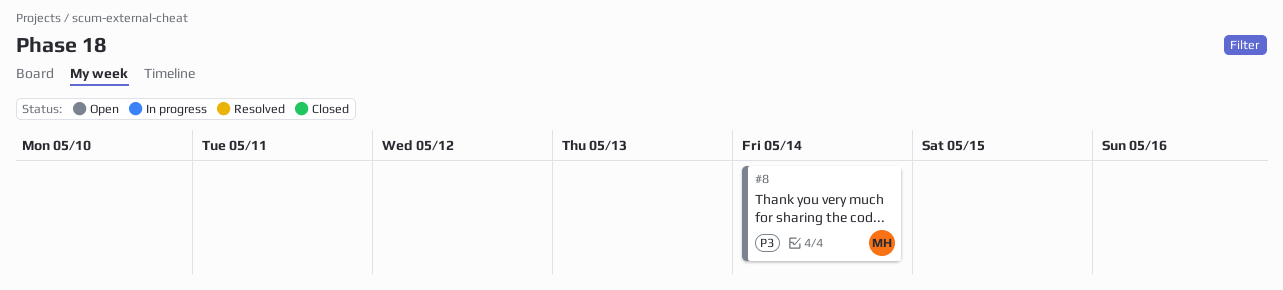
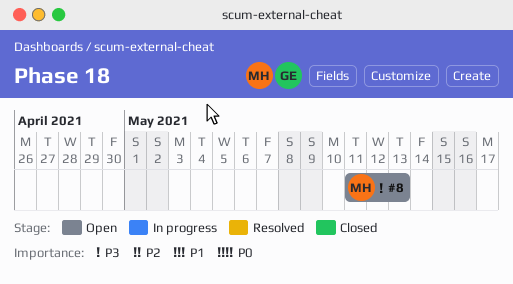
#8, due: May 14 -> May 13

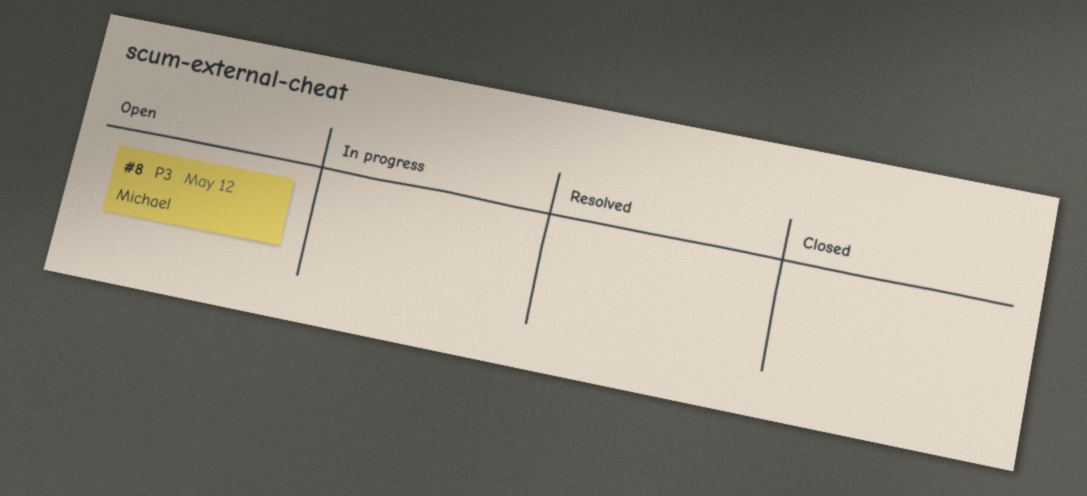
#8, due: May 13 -> May 12

